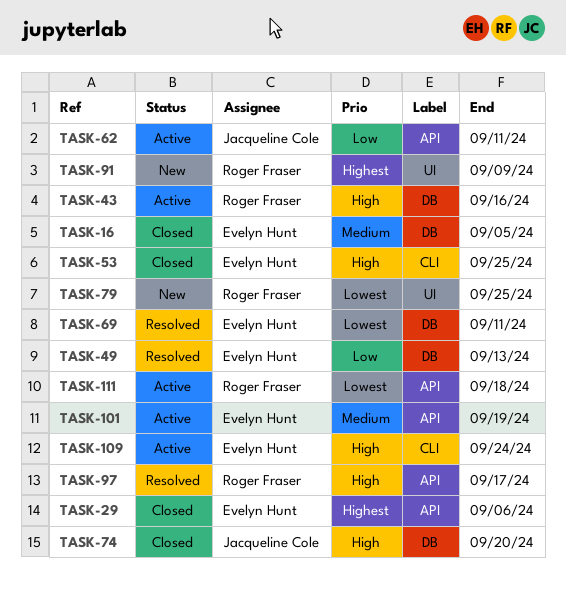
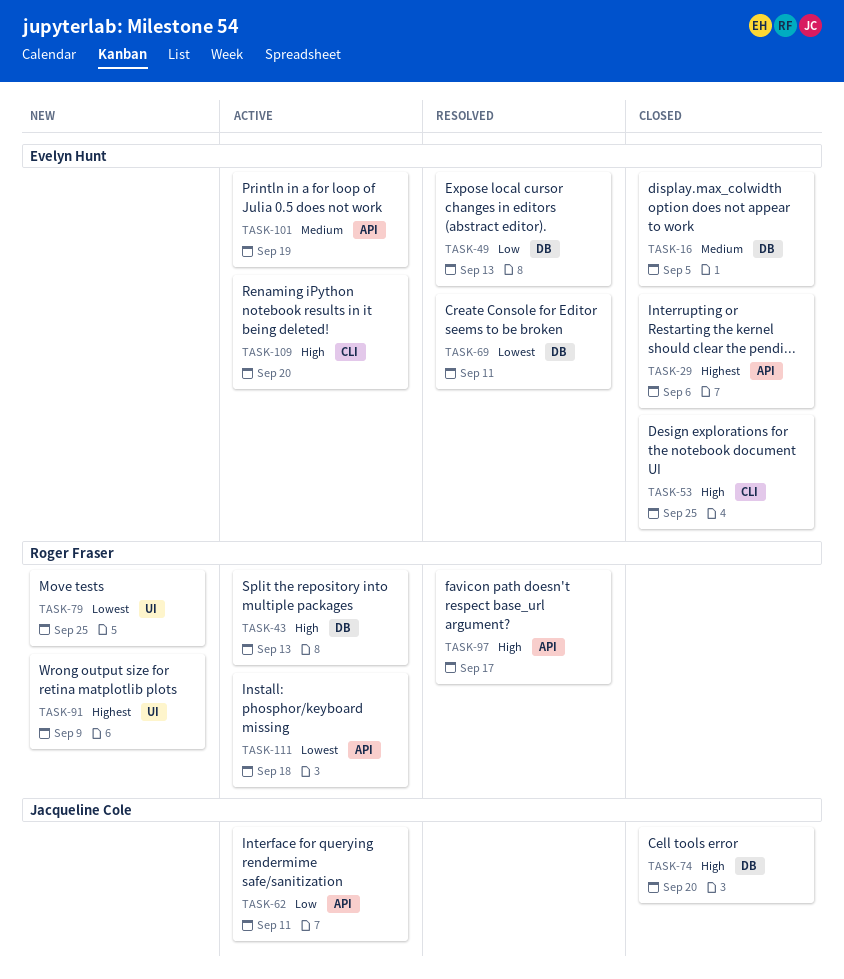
TASK-43, due: Sep 16 -> Sep 13
TASK-109, due: Sep 24 -> Sep 20

